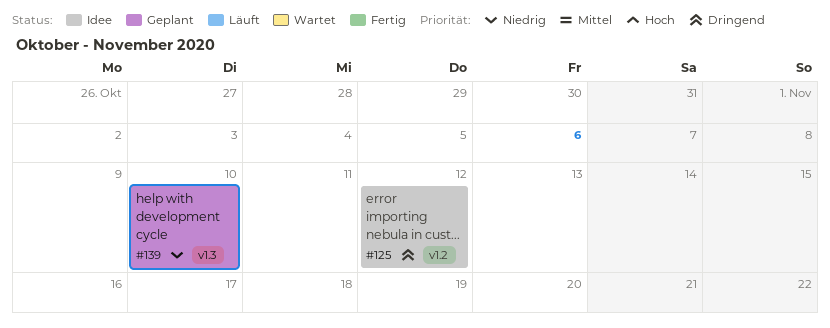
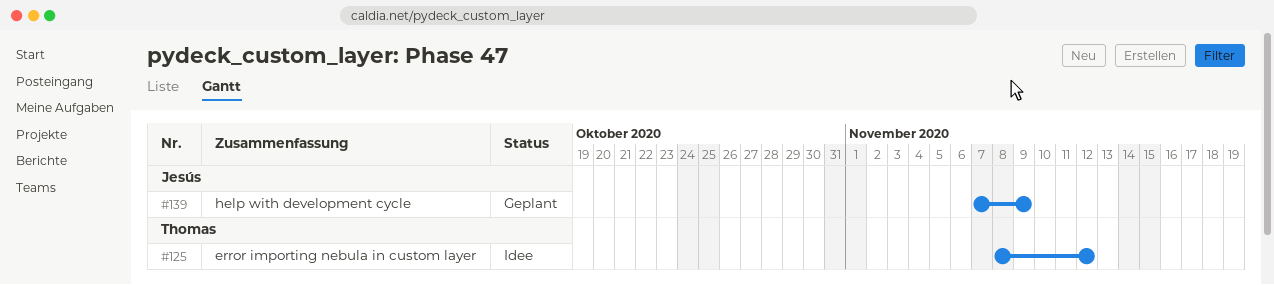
#139, due: Nov 10 -> Nov 9

